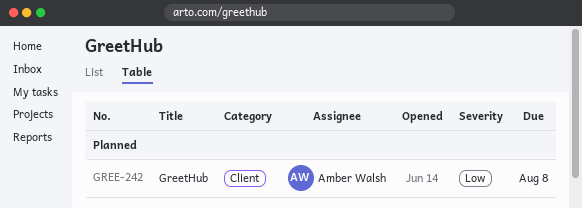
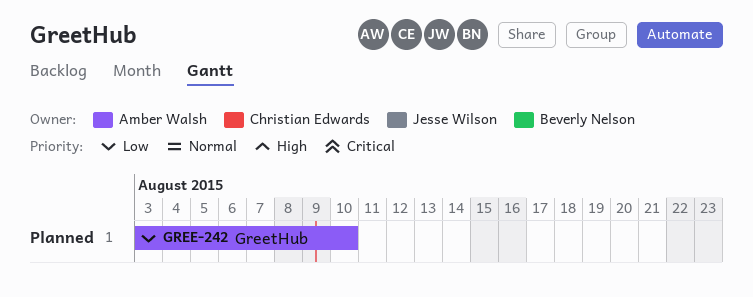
GREE-242, due: Aug 8 -> Aug 10

